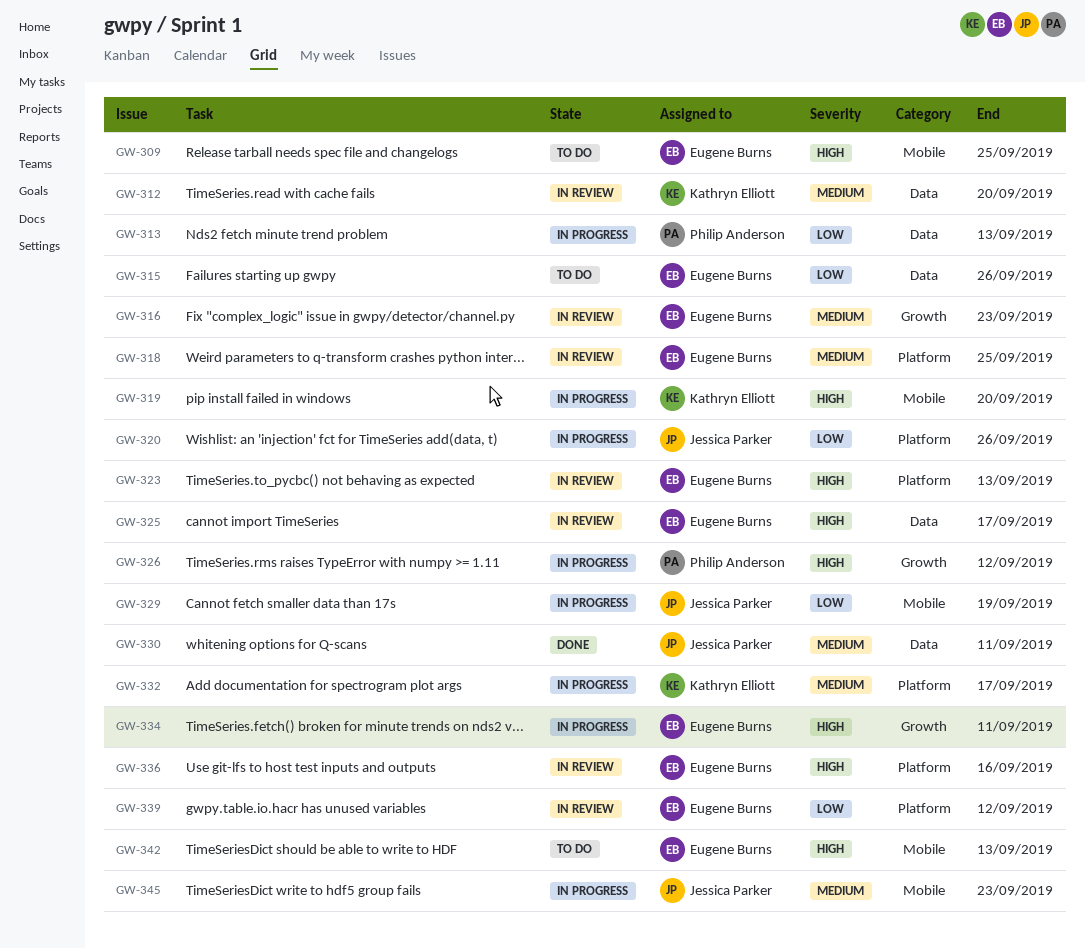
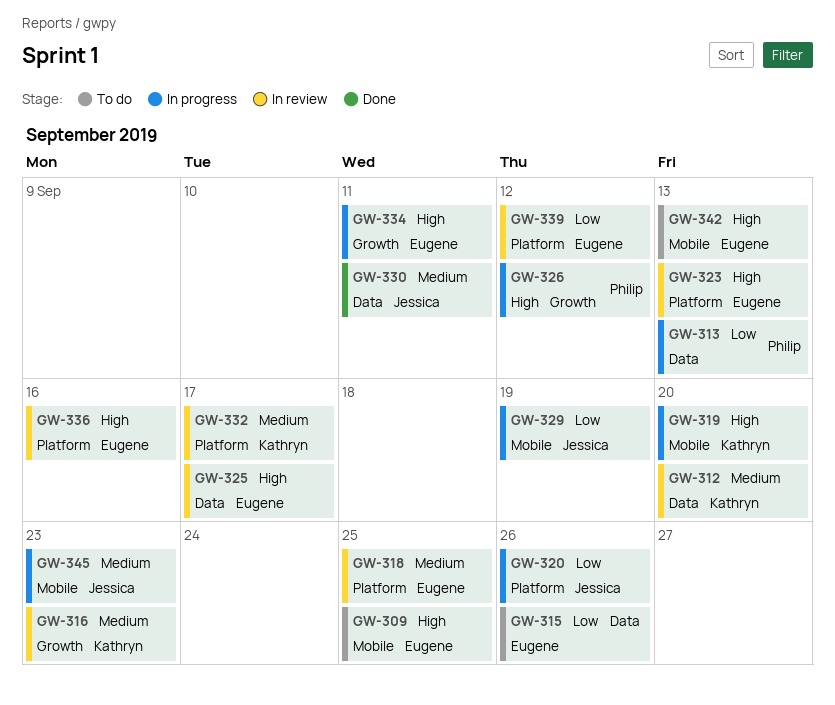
GW-316, owner: Eugene Burns -> Kathryn Elliott
GW-332, status: In progress -> In review

